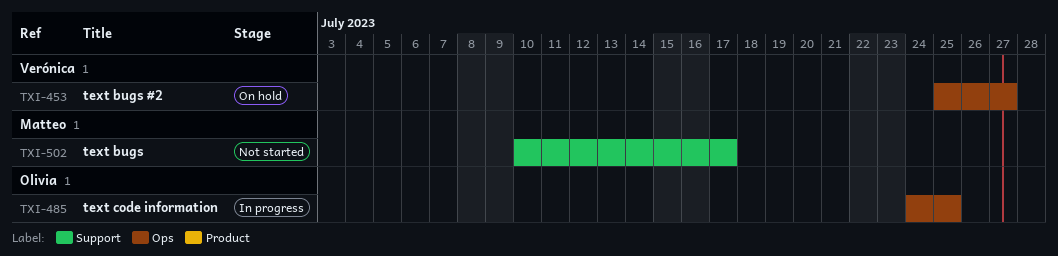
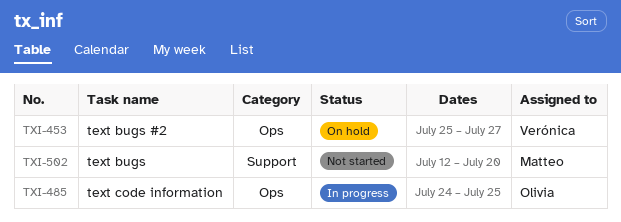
TXI-502, start: Jul 10 -> Jul 12
TXI-502, due: Jul 17 -> Jul 20

